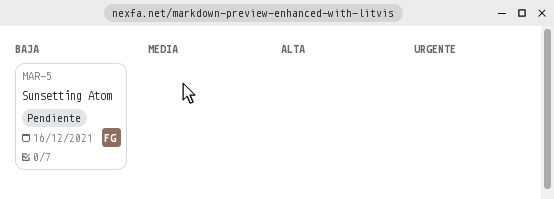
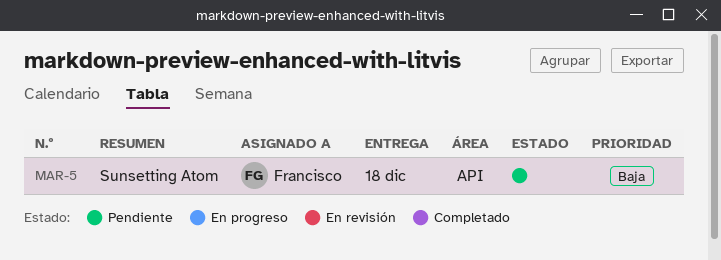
MAR-5, due: Dec 16 -> Dec 18

